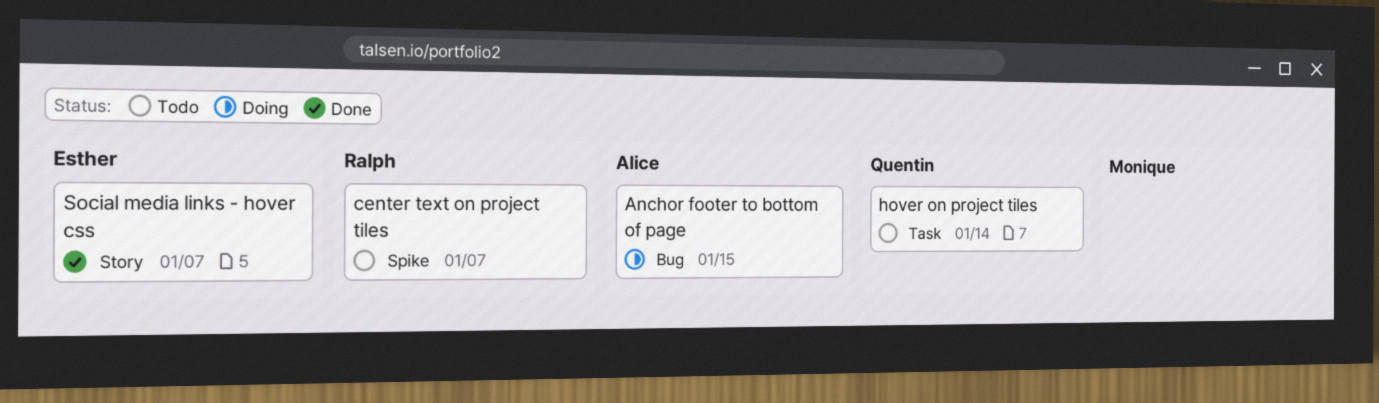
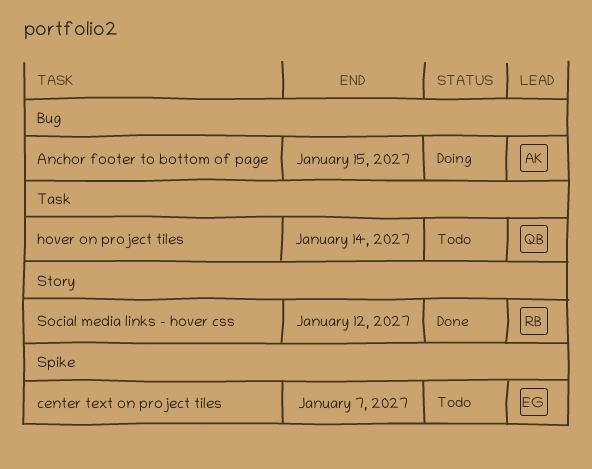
center text on project tiles, owner: Ralph -> Esther
Social media links - hover css, owner: Esther -> Ralph
Social media links - hover css, due: Jan 7 -> Jan 12

